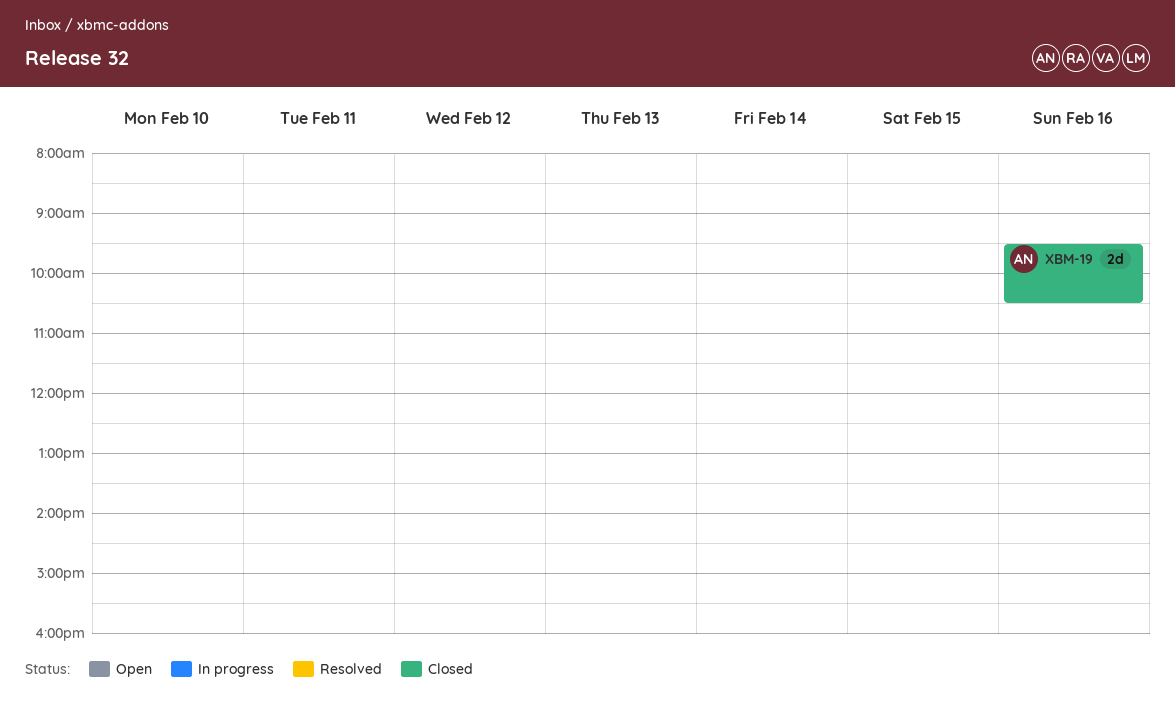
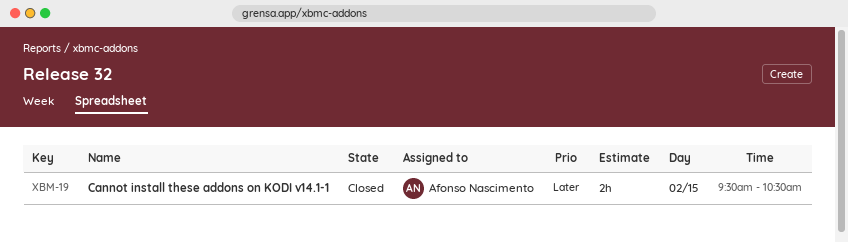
XBM-19, estimate: 2d -> 2h
XBM-19, day: Feb 16 -> Feb 15

